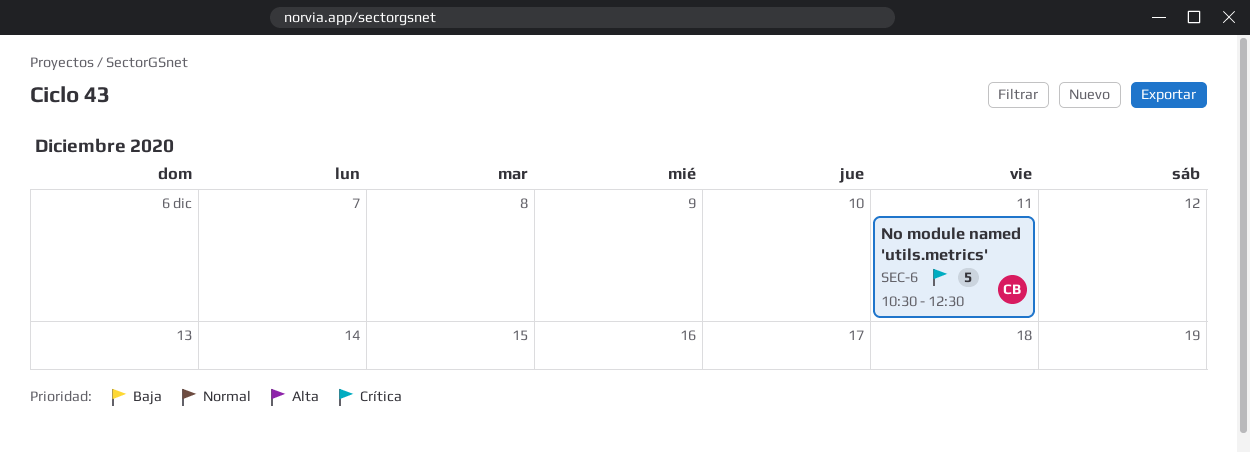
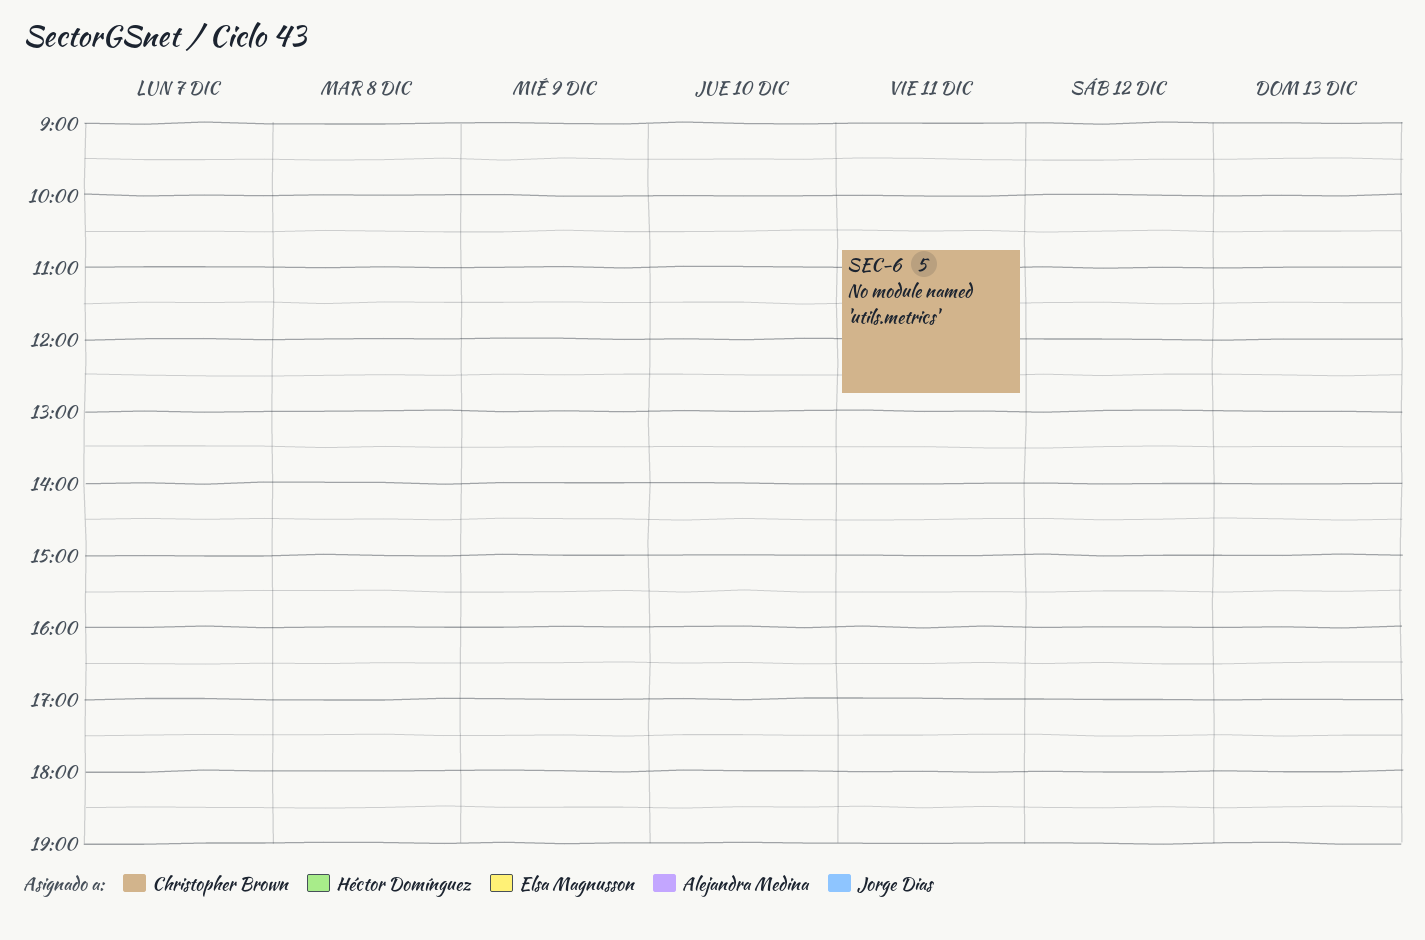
SEC-6, begins: 10:30 -> 10:45
SEC-6, ends: 12:30 -> 12:45

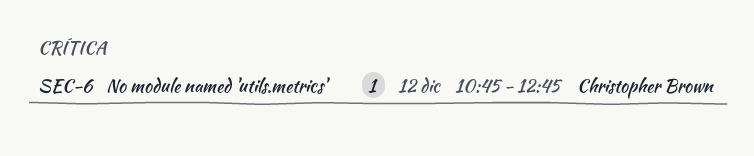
SEC-6, estimate: 5 -> 1
SEC-6, day: Dec 11 -> Dec 12

